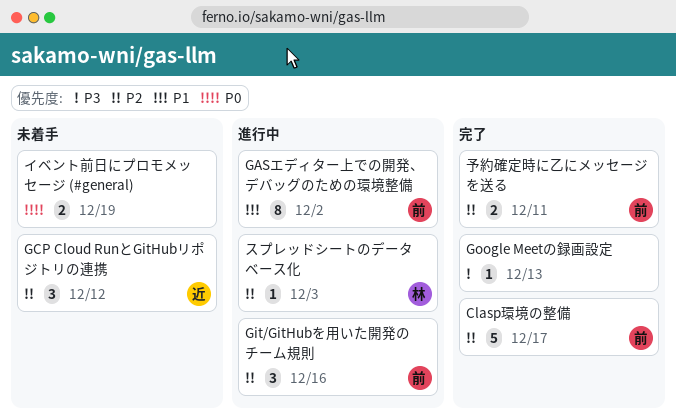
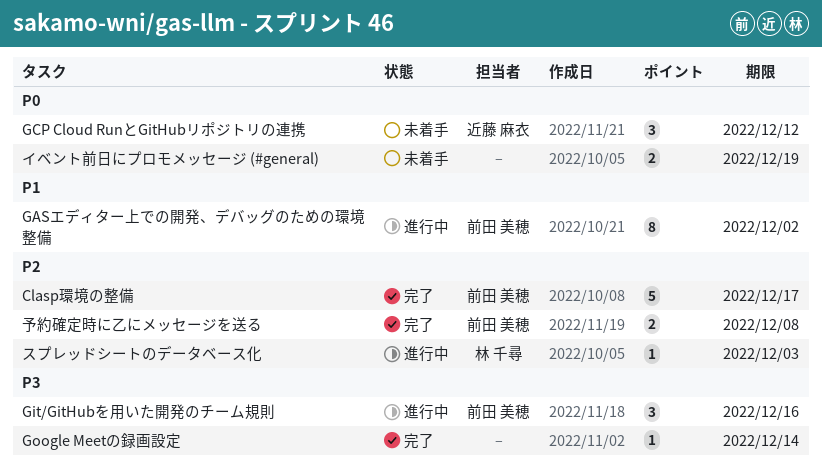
GCP Cloud RunとGitHubリポジトリの連携, priority: P2 -> P0
Git/GitHubを用いた開発のチーム規則, priority: P2 -> P3
Google Meetの録画設定, due: Dec 13 -> Dec 14
予約確定時に乙にメッセージを送る, due: Dec 11 -> Dec 8

